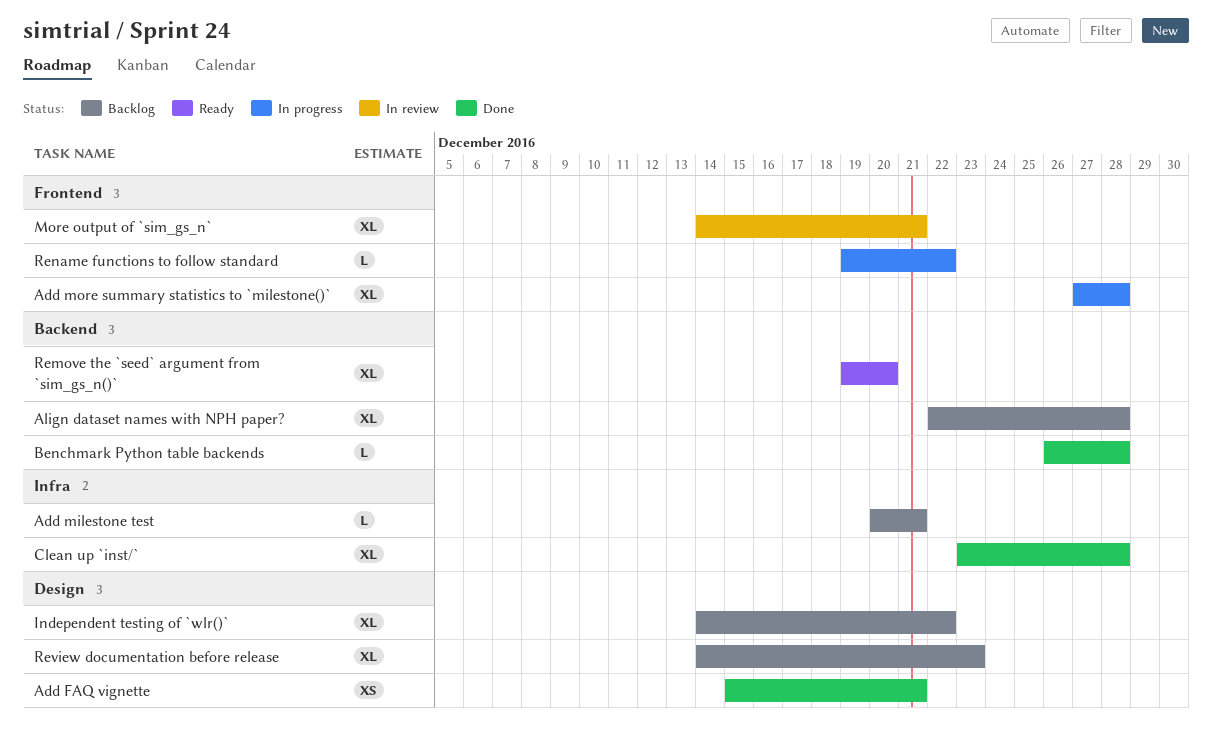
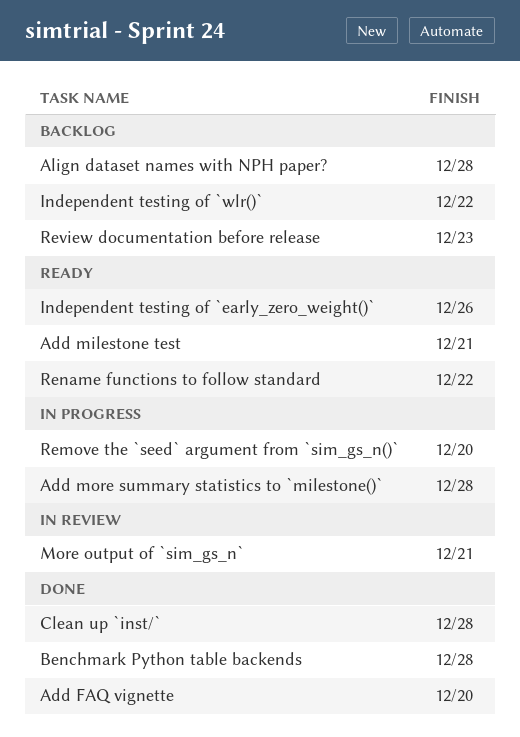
Add FAQ vignette, due: Dec 21 -> Dec 20
Add milestone test, status: Backlog -> Ready
Independent testing of `early_zero_weight()`: none -> present
Remove the `seed` argument from `sim_gs_n()`, status: Ready -> In progress
Rename functions to follow standard, status: In progress -> Ready

